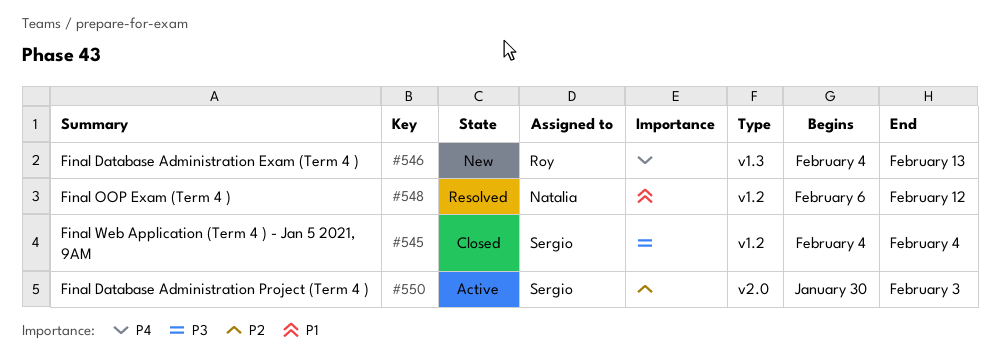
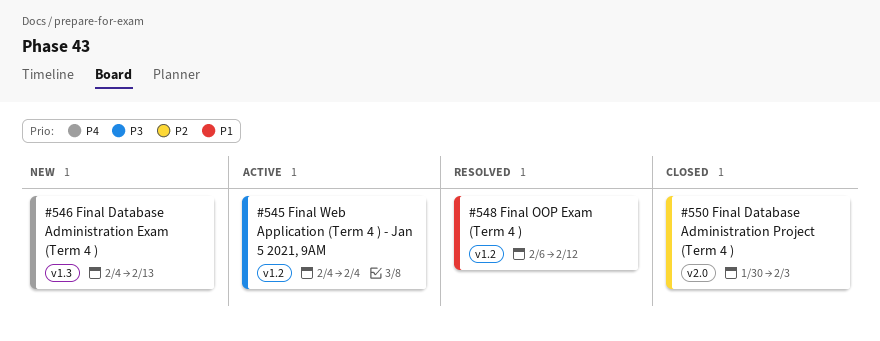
#545, status: Closed -> Active
#550, status: Active -> Closed

